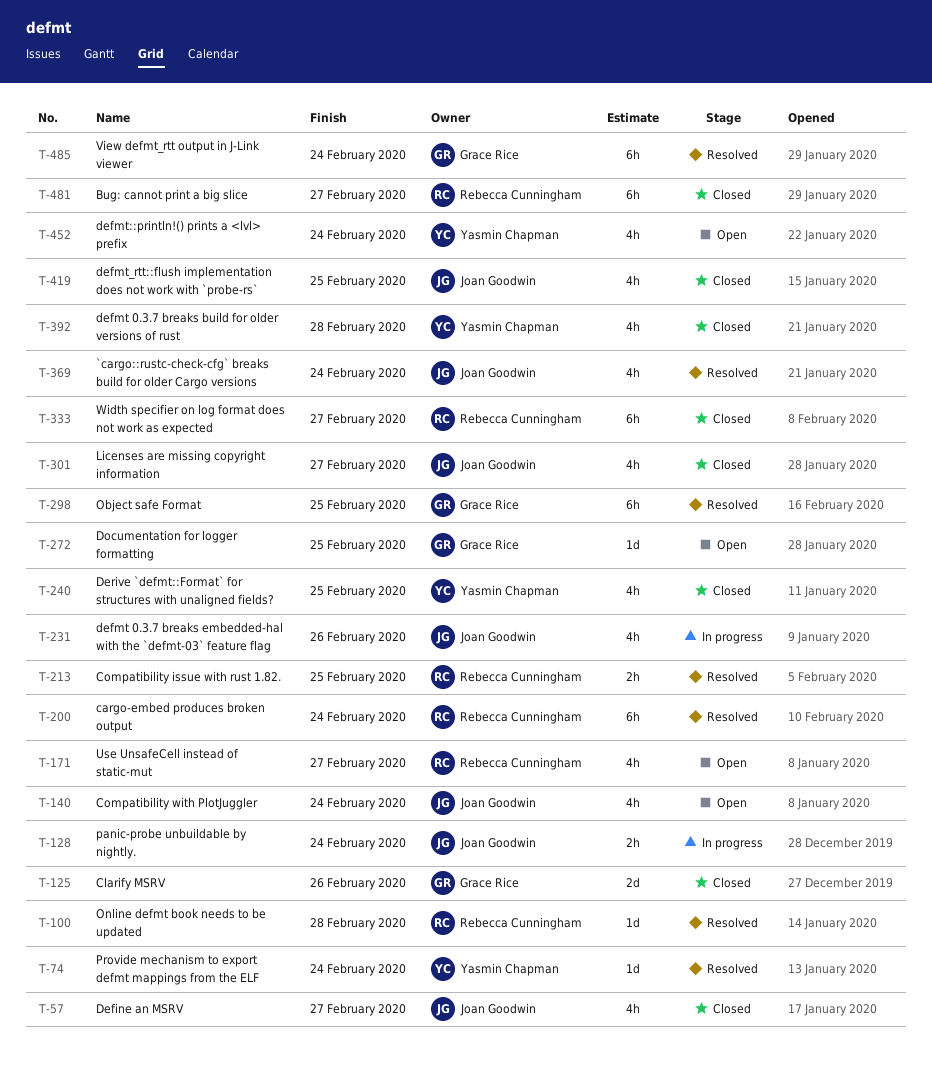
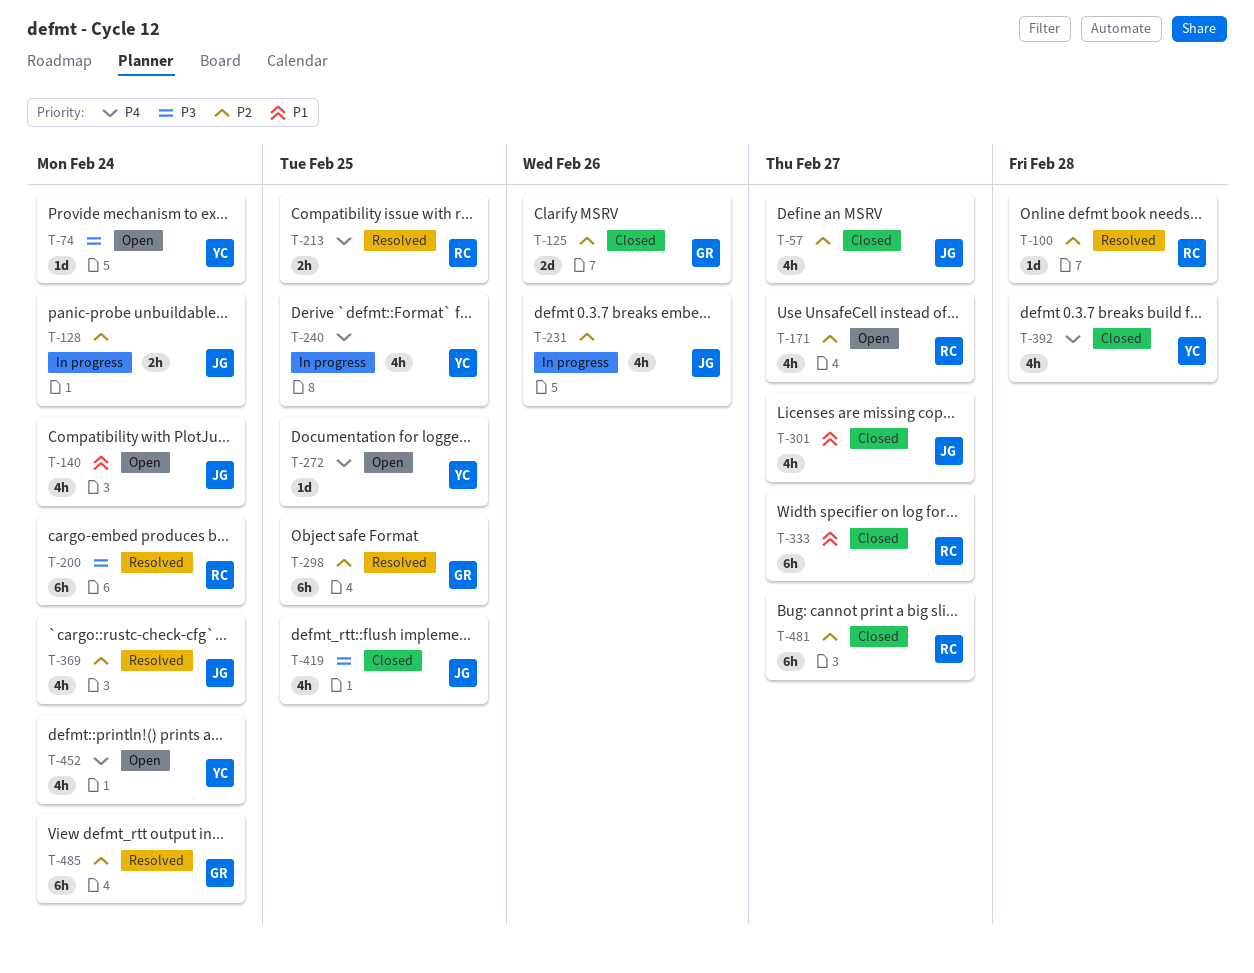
T-74, status: Resolved -> Open
T-240, status: Closed -> In progress
T-272, owner: Grace Rice -> Yasmin Chapman

